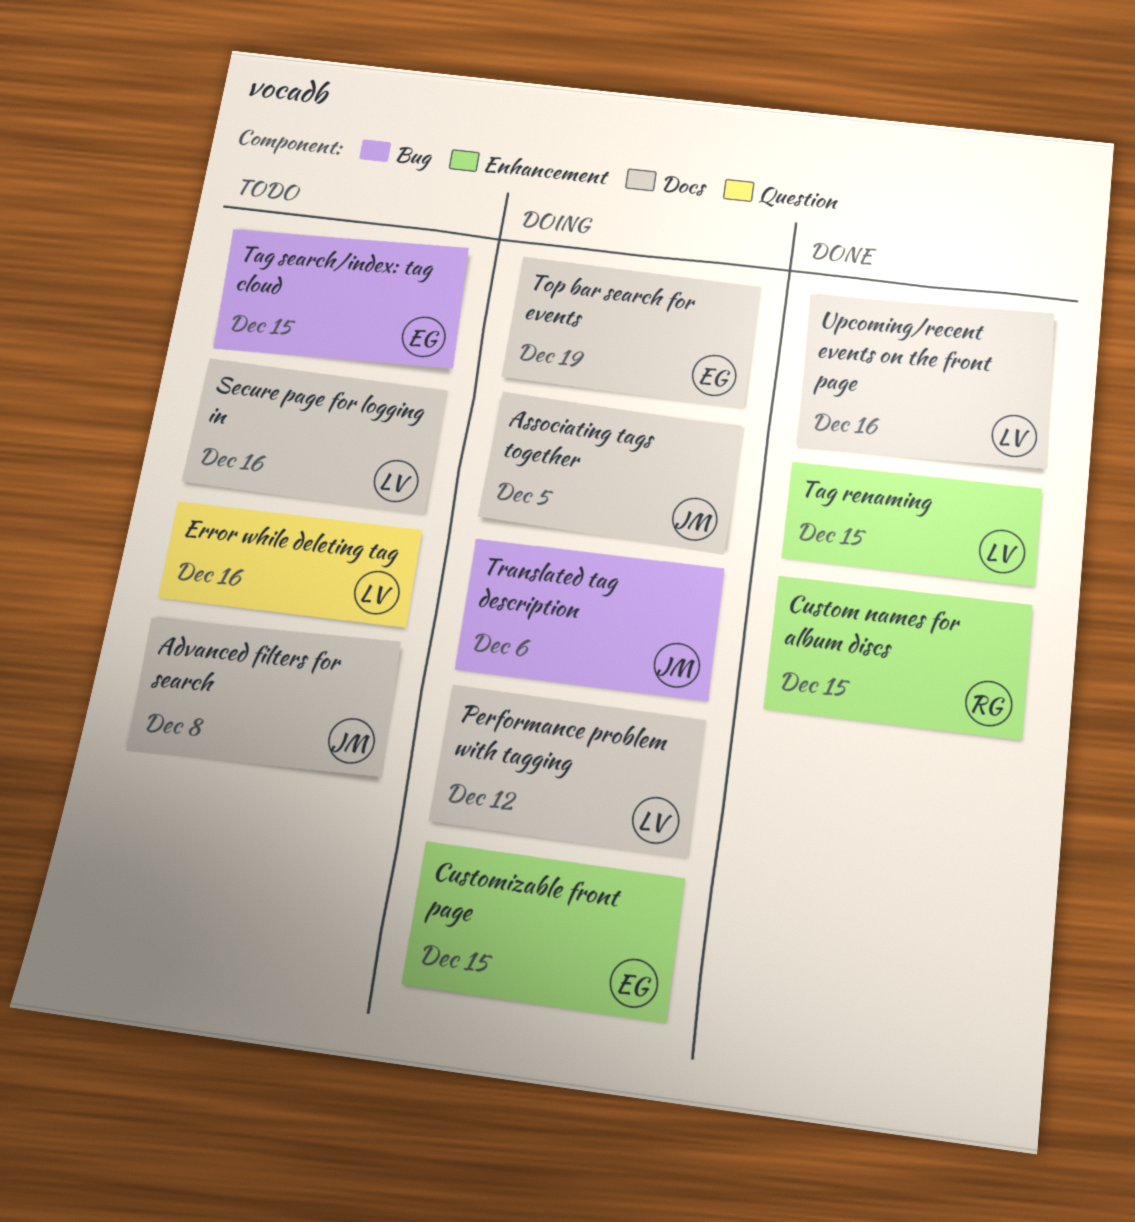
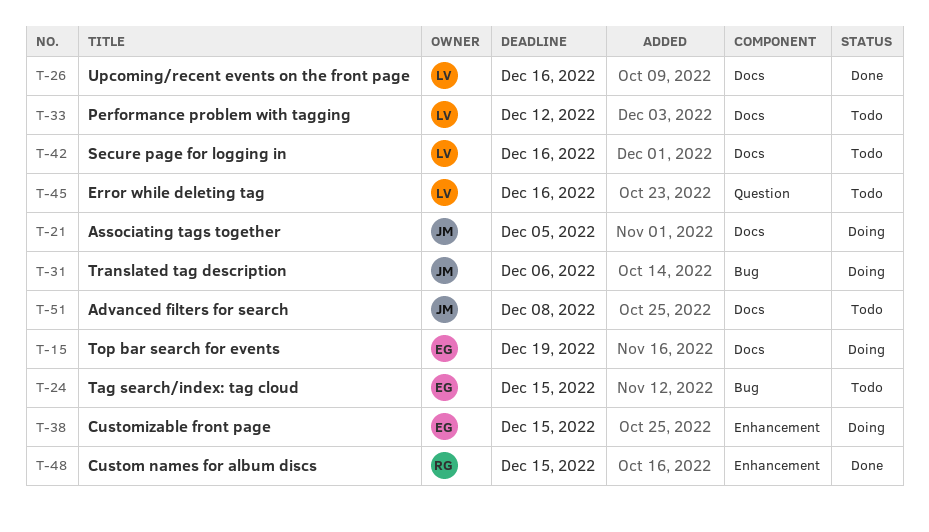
Performance problem with tagging, status: Doing -> Todo
Tag renaming: present -> none

